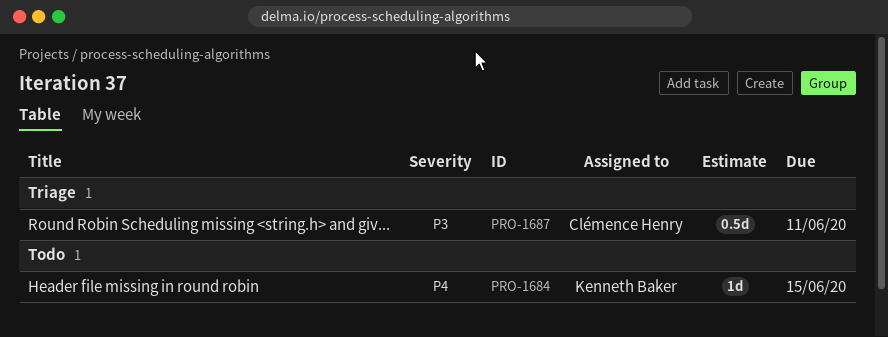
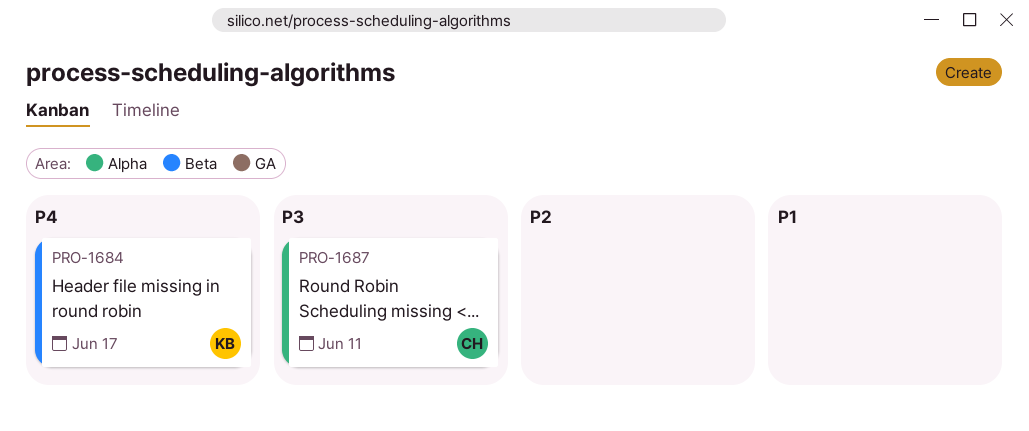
PRO-1684, due: Jun 15 -> Jun 17

